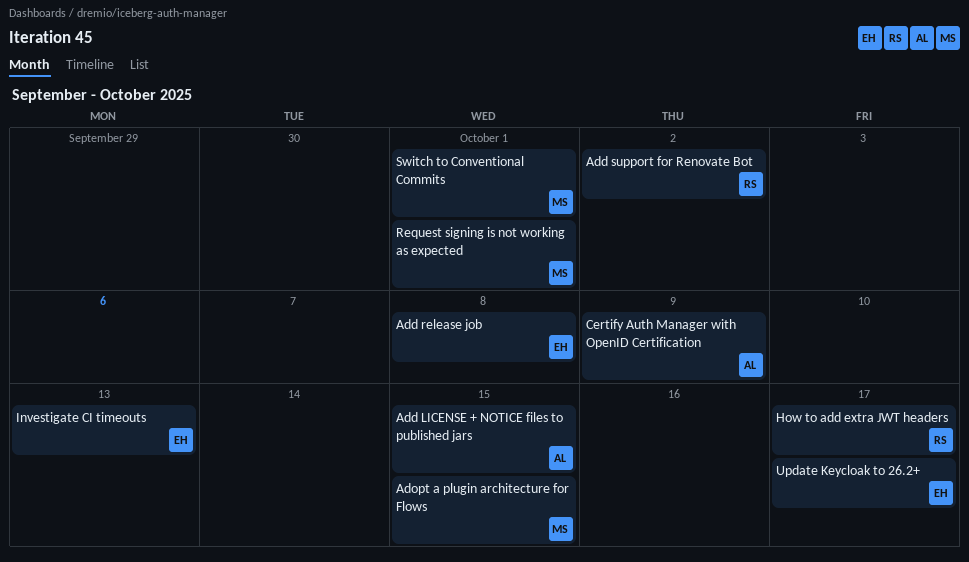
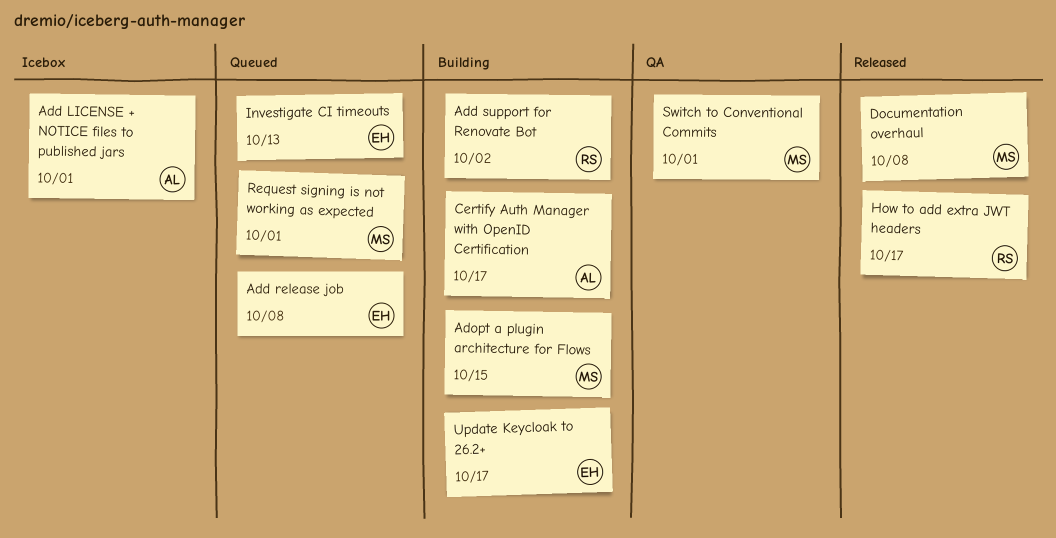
Add LICENSE + NOTICE files to published jars, due: Oct 15 -> Oct 1
Certify Auth Manager with OpenID Certification, due: Oct 9 -> Oct 17
Documentation overhaul: none -> present

